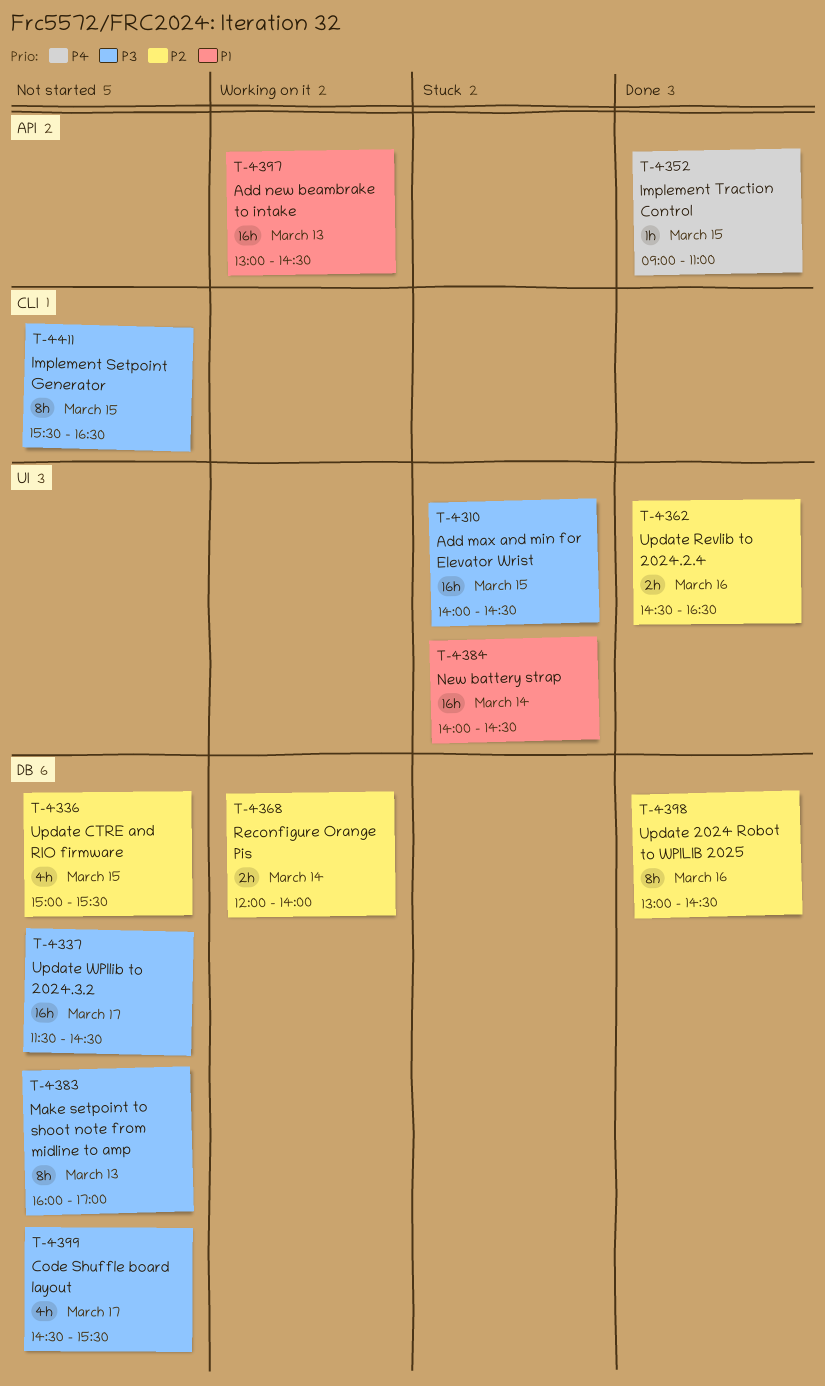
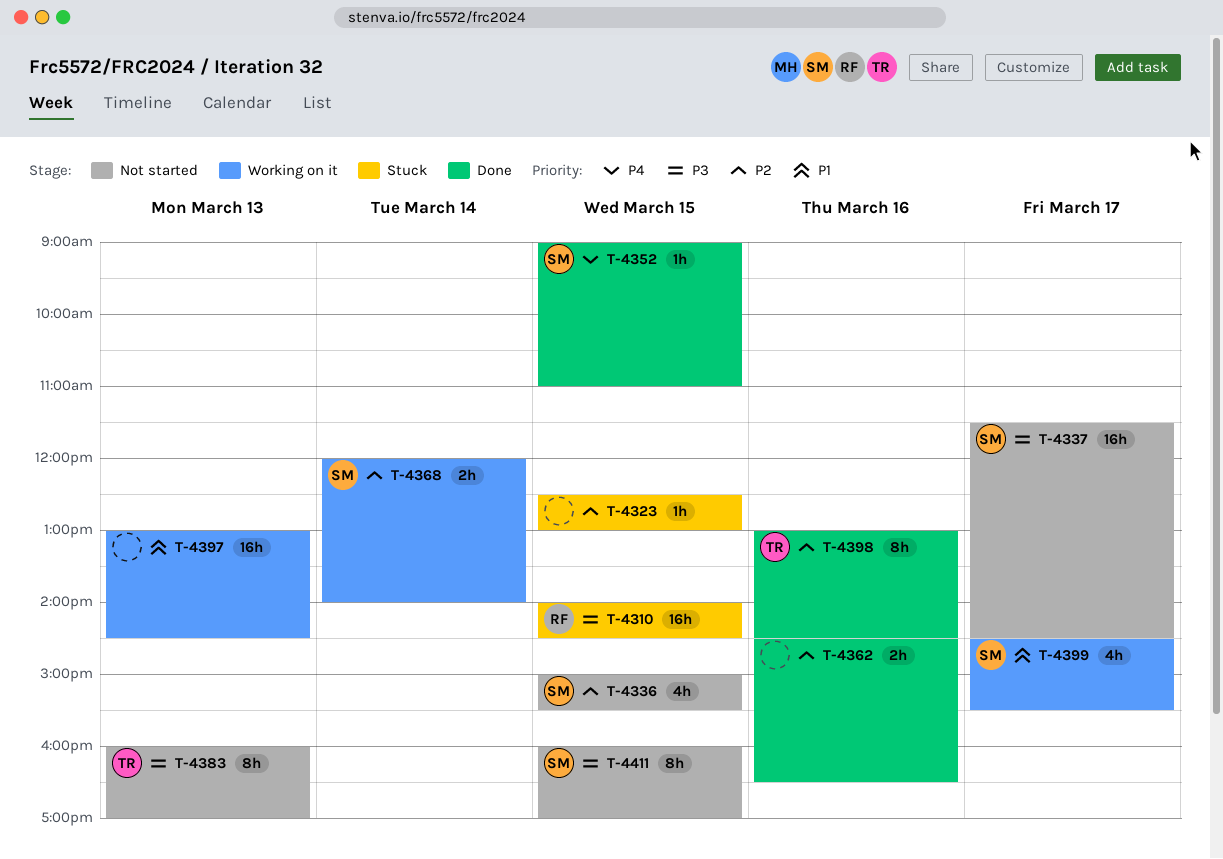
T-4323: none -> present
T-4384: present -> none
T-4399, status: Not started -> Working on it
T-4399, priority: P3 -> P1
T-4411, begins: 15:30 -> 16:00
T-4411, ends: 16:30 -> 17:00

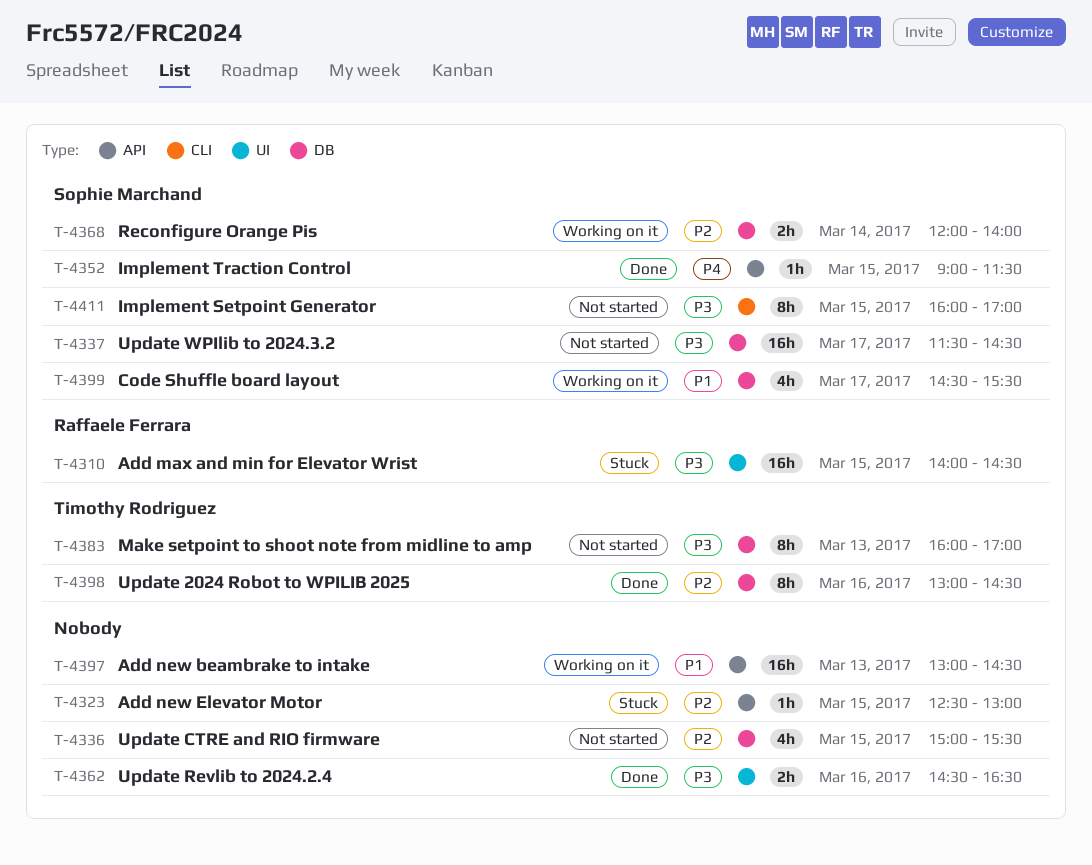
T-4336, owner: Sophie Marchand -> none
T-4352, ends: 11:00 -> 11:30
T-4362, priority: P2 -> P3

